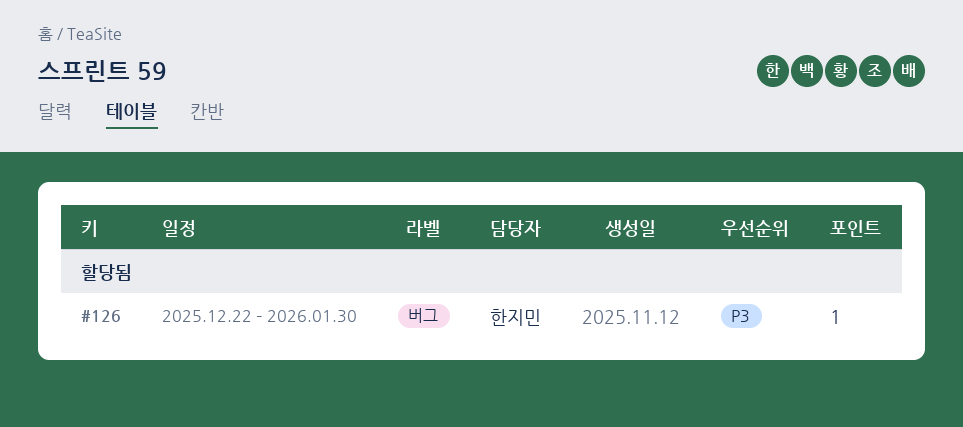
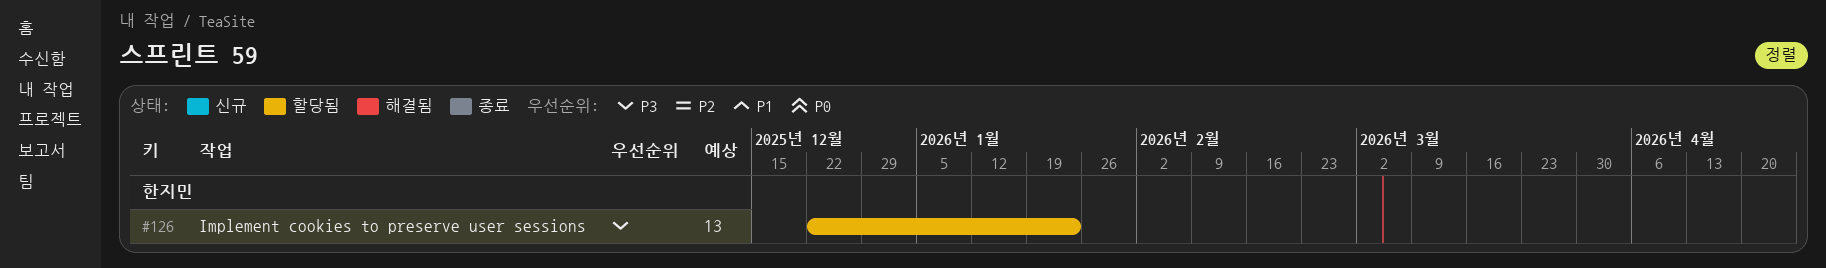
#126, estimate: 1 -> 13
#126, due: Jan 30 -> Jan 23

